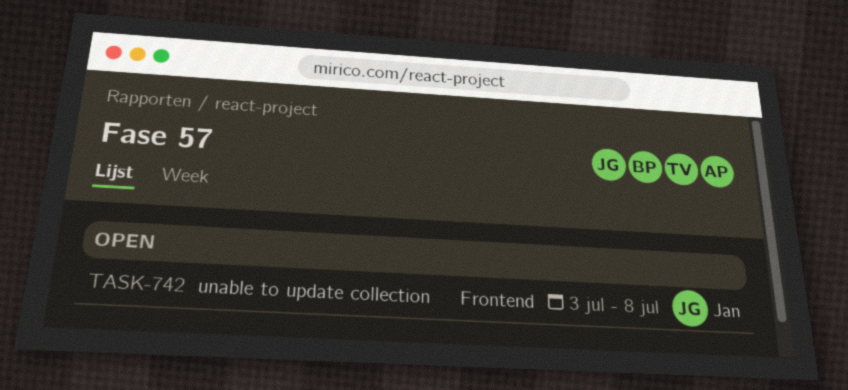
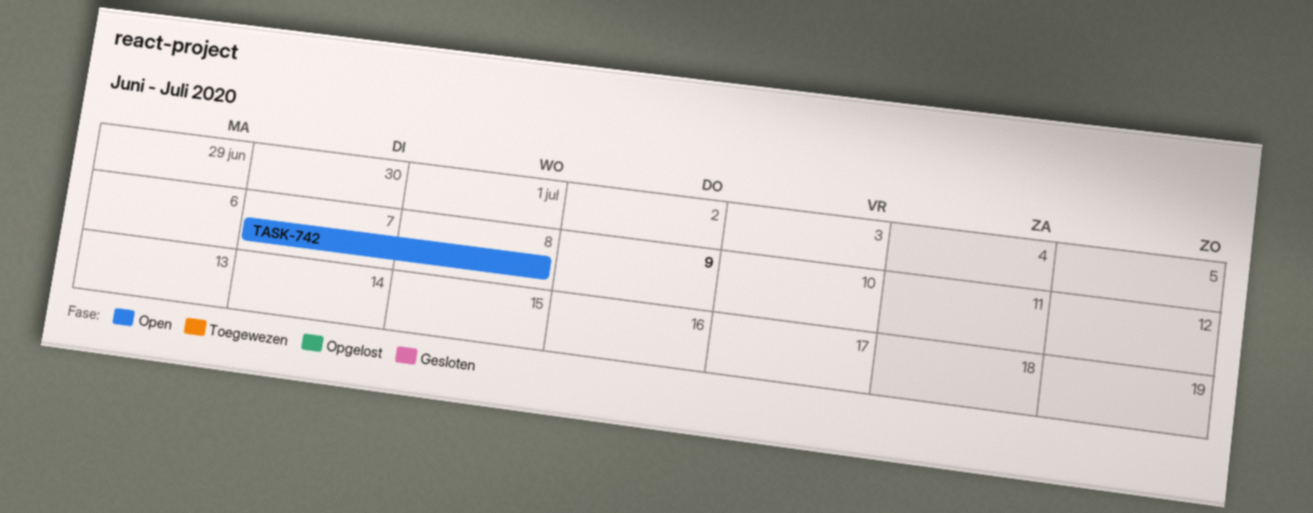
TASK-742, start: Jul 3 -> Jul 7

